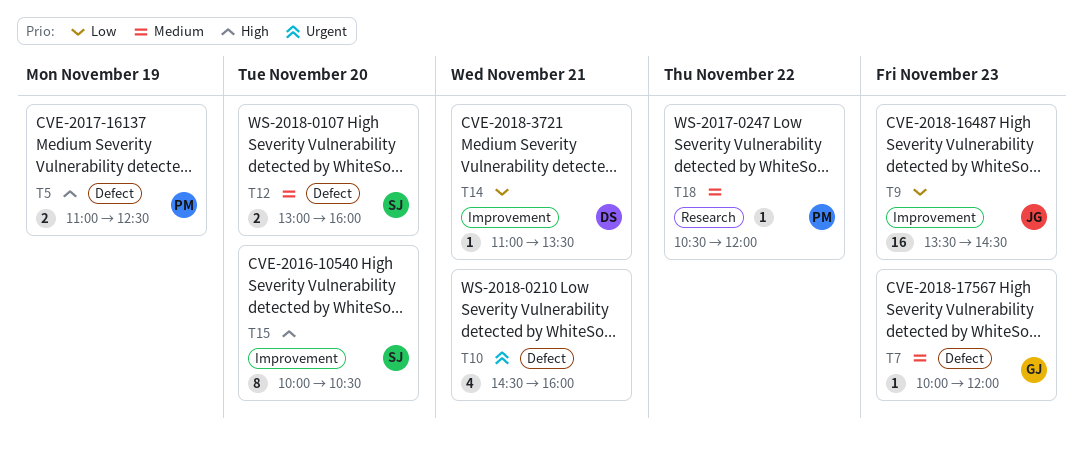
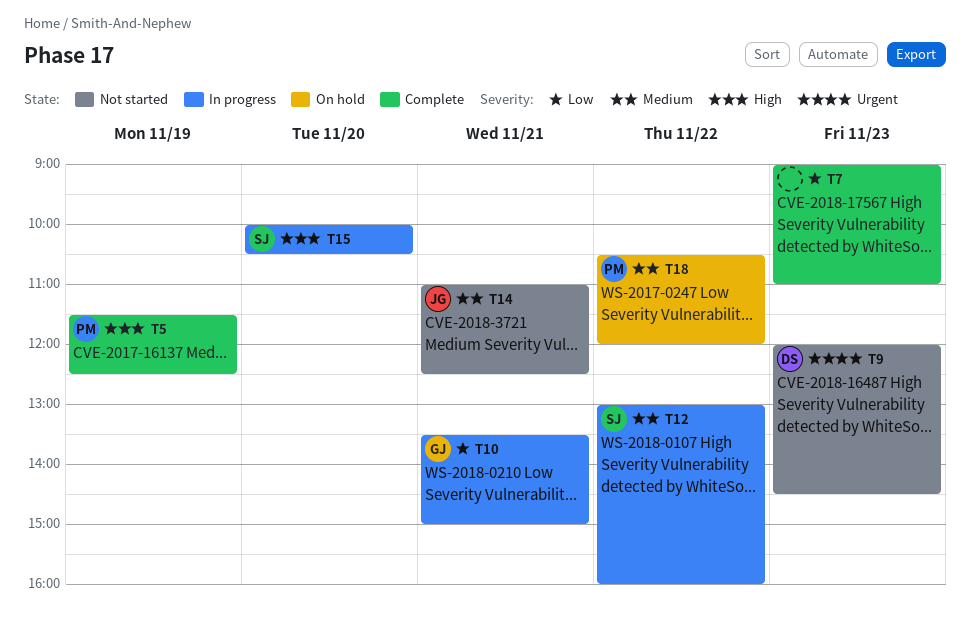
T5, begins: 11:00 -> 11:30
T7, owner: GJ -> none
T7, priority: Medium -> Low
T7, begins: 10:00 -> 09:00
T7, ends: 12:00 -> 11:00
T9, owner: JG -> DS
T9, priority: Low -> Urgent
T9, begins: 13:30 -> 12:00
T10, owner: none -> GJ
T10, priority: Urgent -> Low
T10, begins: 14:30 -> 13:30
T10, ends: 16:00 -> 15:00
T12, day: Nov 20 -> Nov 22
T14, owner: DS -> JG
T14, priority: Low -> Medium
T14, ends: 13:30 -> 12:30

